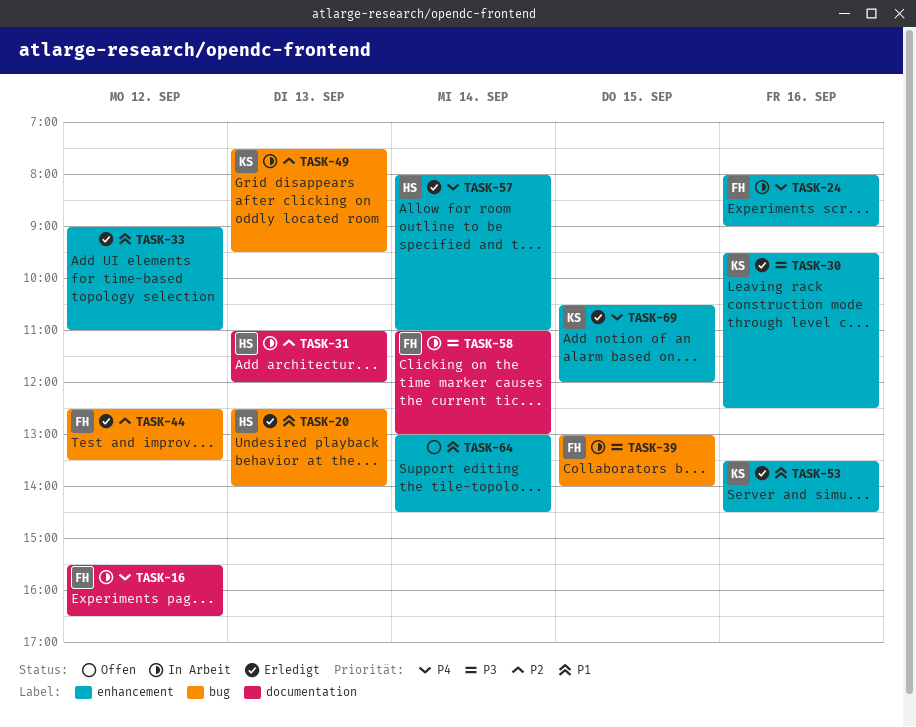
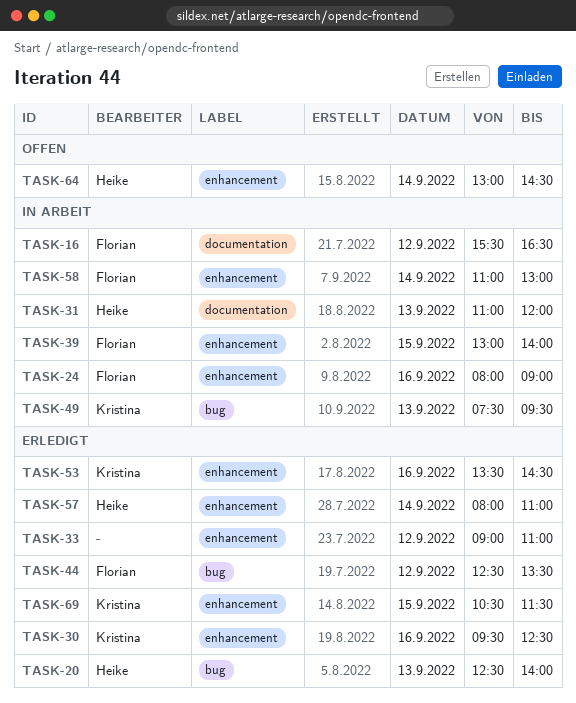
TASK-39, label: bug -> enhancement
TASK-58, label: documentation -> enhancement
TASK-64, owner: none -> Heike
TASK-69, ends: 12:00 -> 11:30

